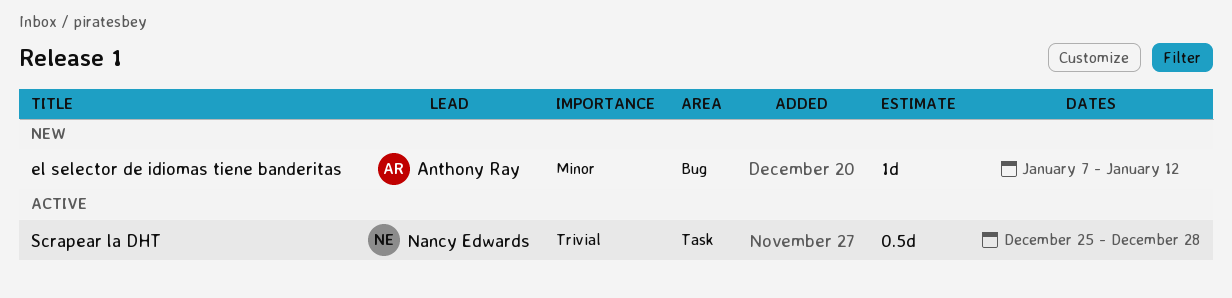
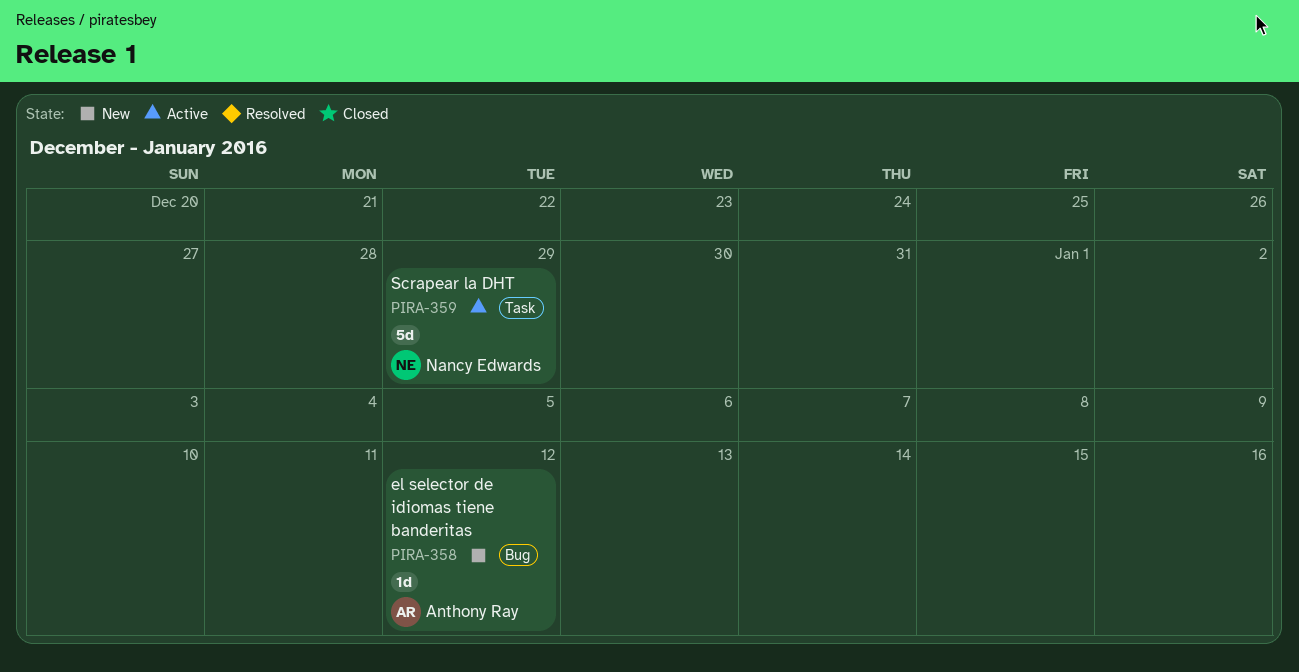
Scrapear la DHT, estimate: 0.5d -> 5d
Scrapear la DHT, due: Dec 28 -> Dec 29

